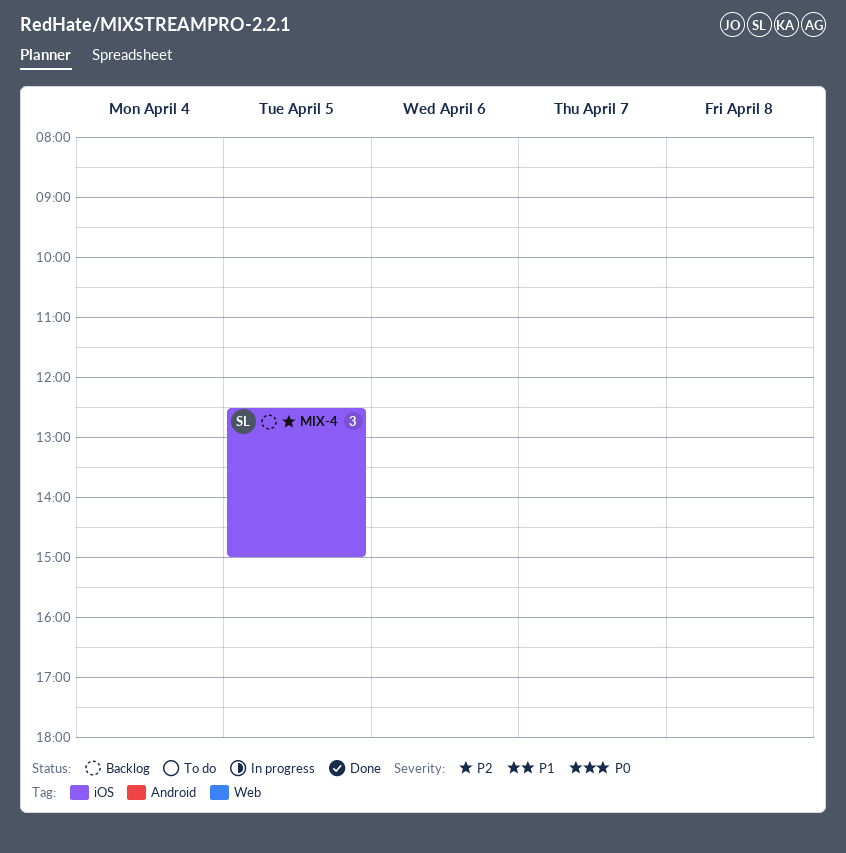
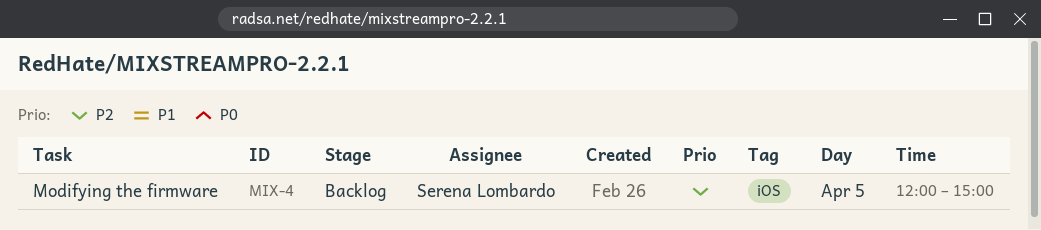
MIX-4, begins: 12:30 -> 12:00

